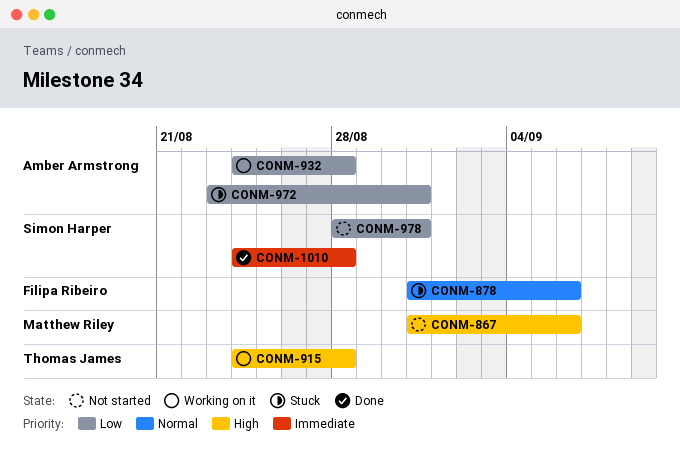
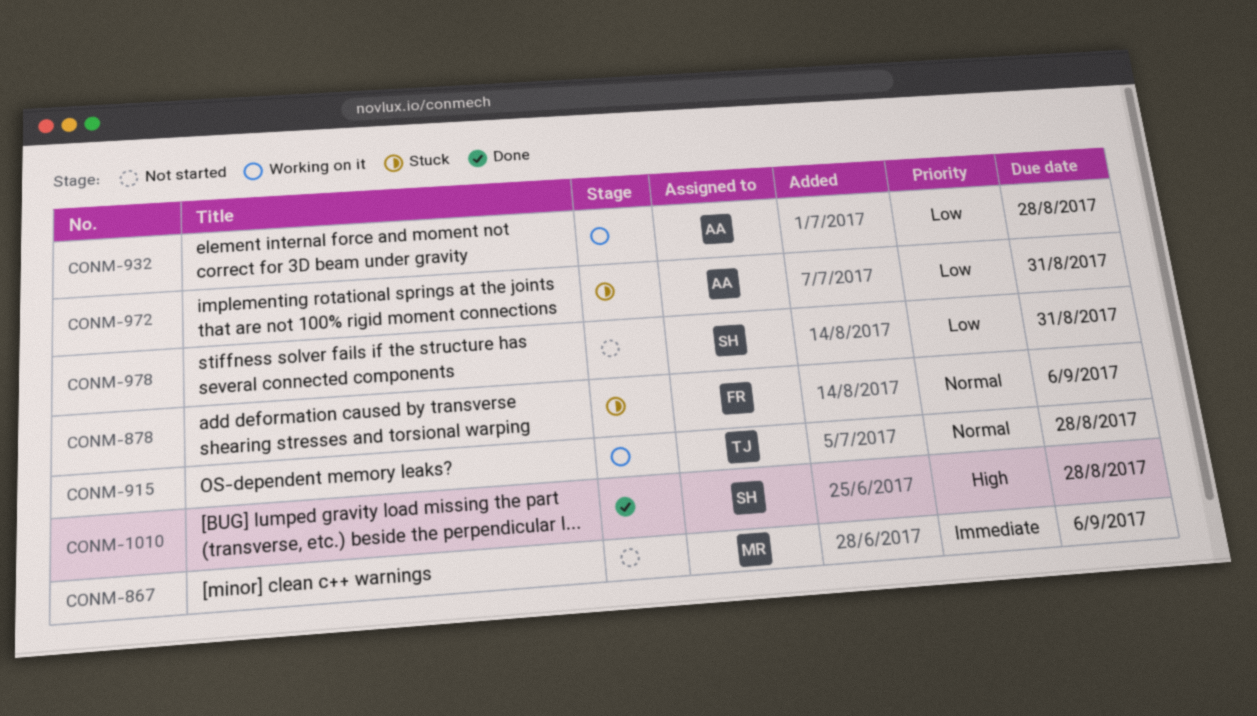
CONM-867, priority: High -> Immediate
CONM-915, priority: High -> Normal
CONM-1010, priority: Immediate -> High

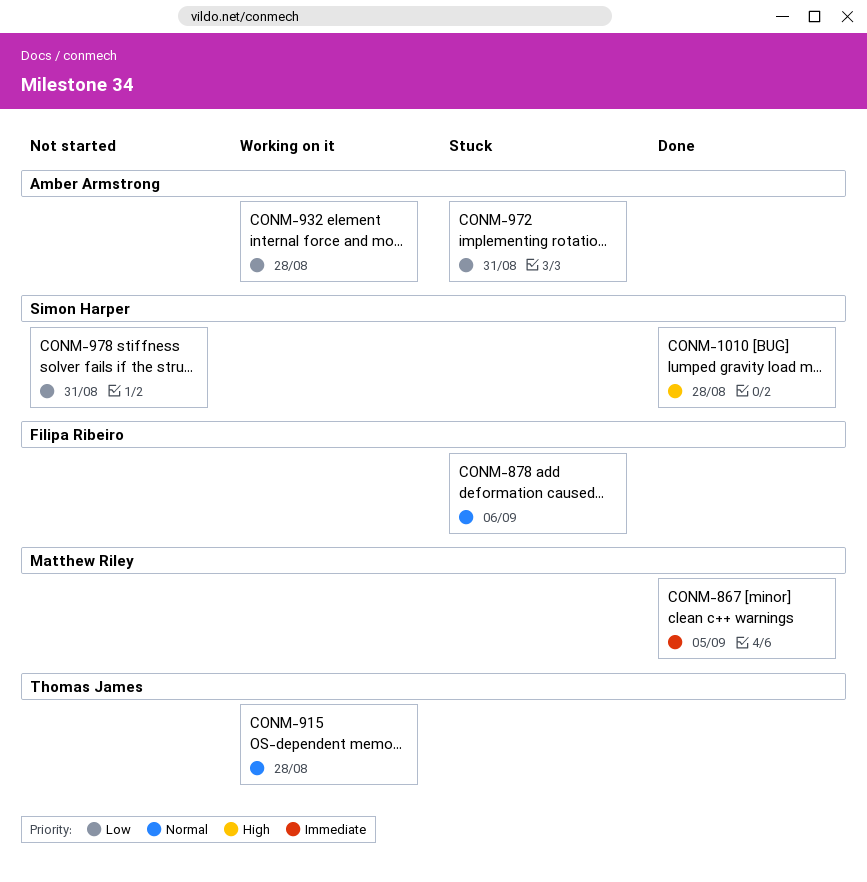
CONM-867, status: Not started -> Done
CONM-867, due: Sep 6 -> Sep 5

